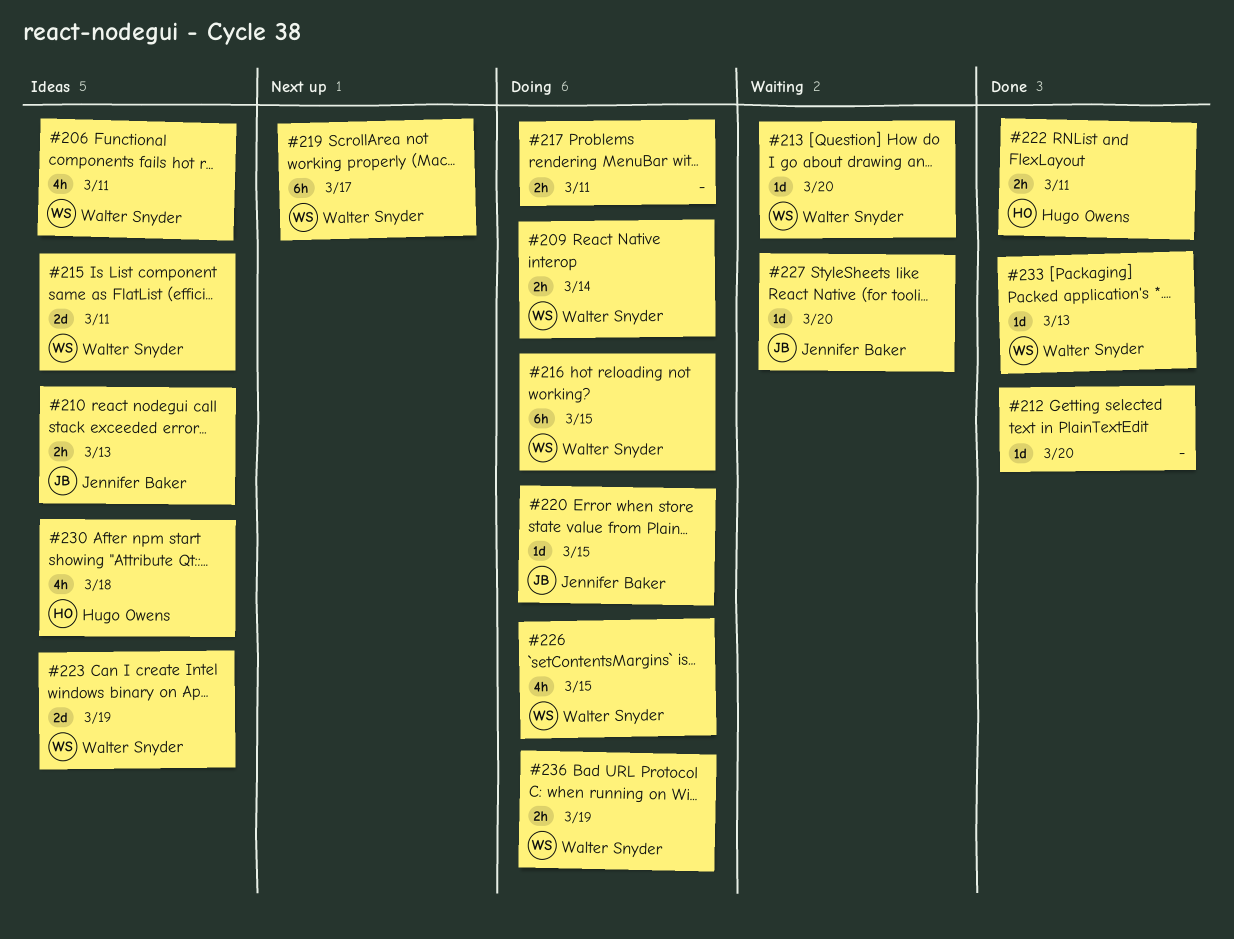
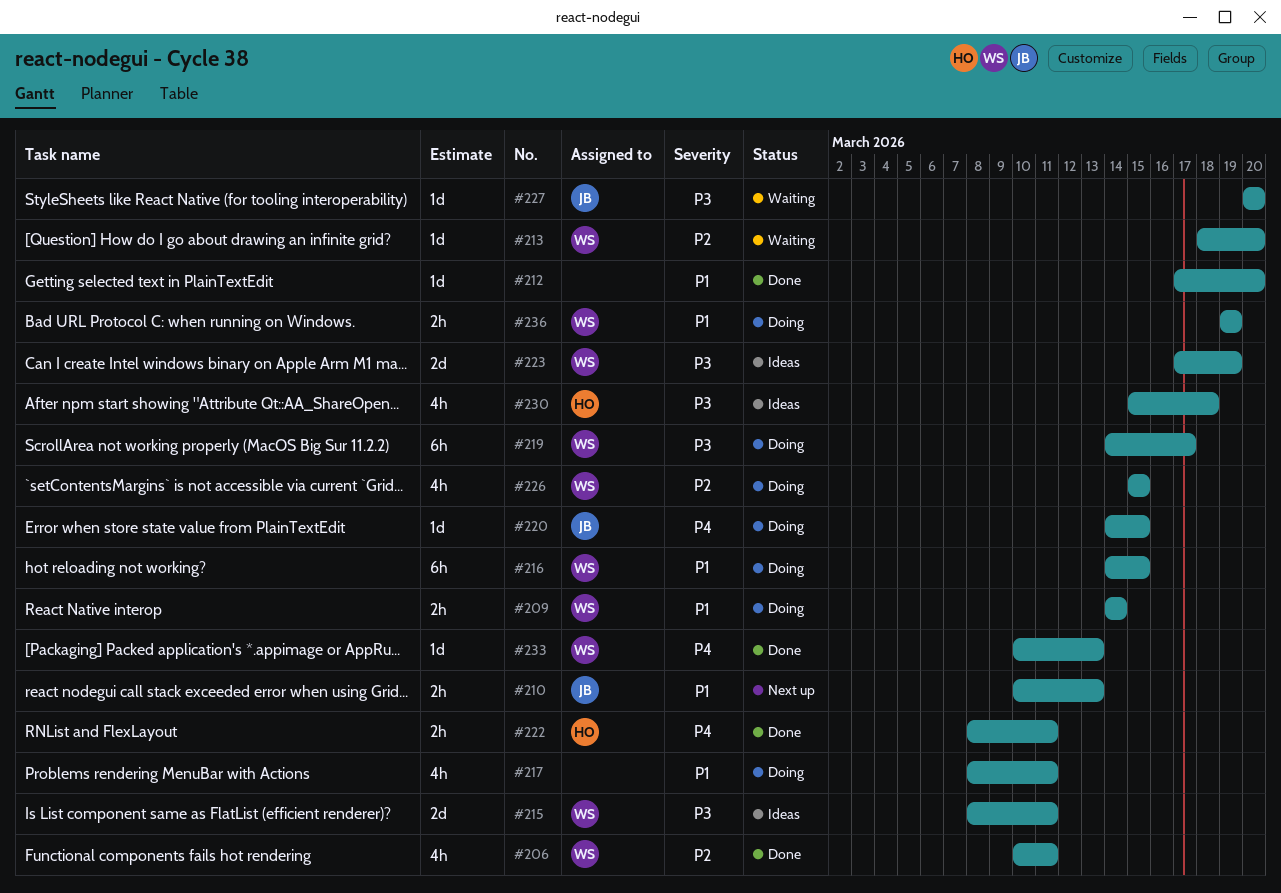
#206, status: Ideas -> Done
#210, status: Ideas -> Next up
#217, estimate: 2h -> 4h
#219, status: Next up -> Doing

